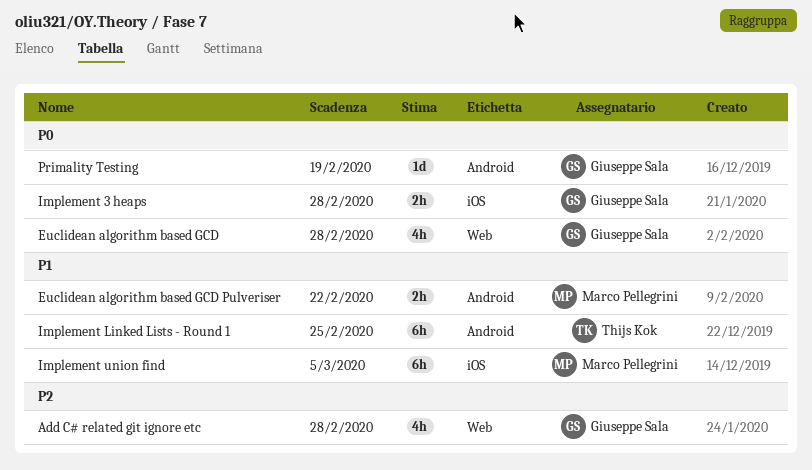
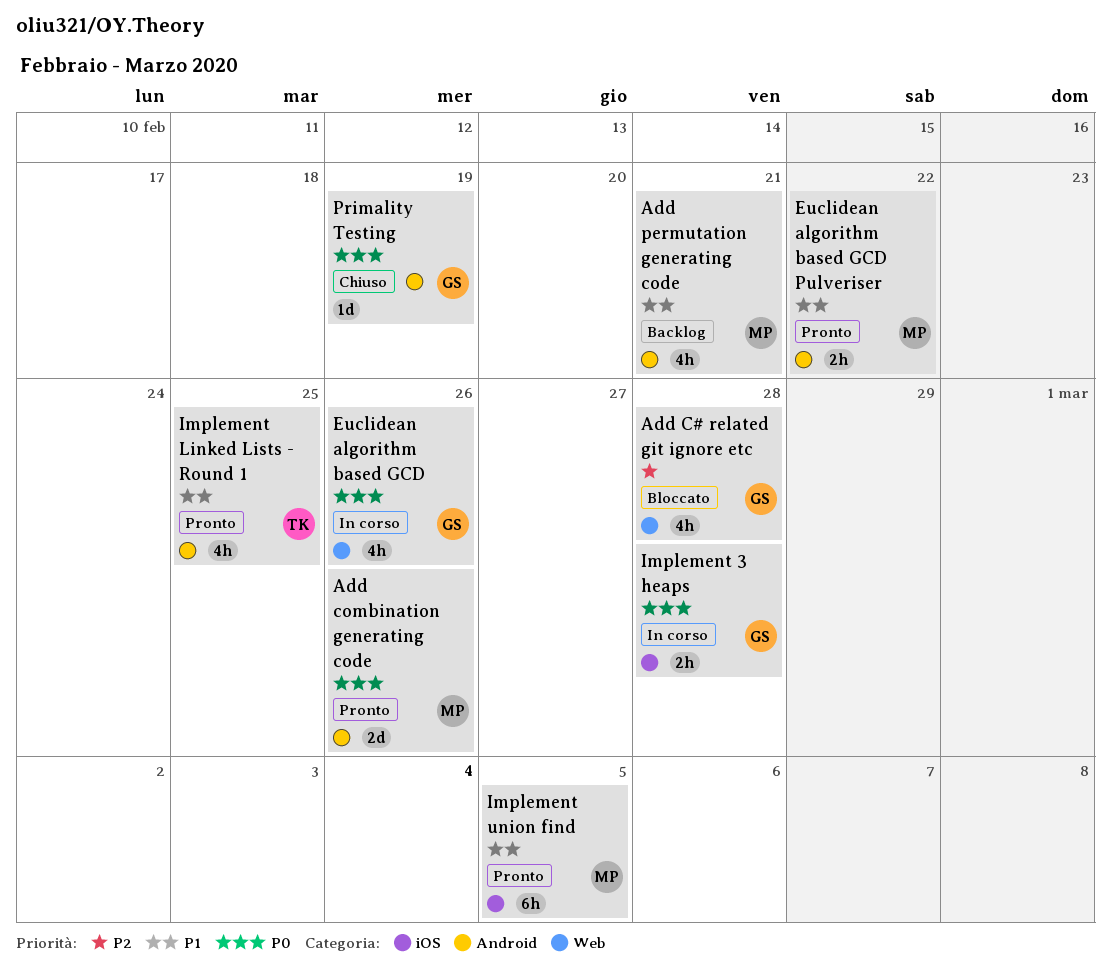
Add combination generating code: none -> present
Add permutation generating code: none -> present
Euclidean algorithm based GCD, due: Feb 28 -> Feb 26
Implement Linked Lists - Round 1, estimate: 6h -> 4h

